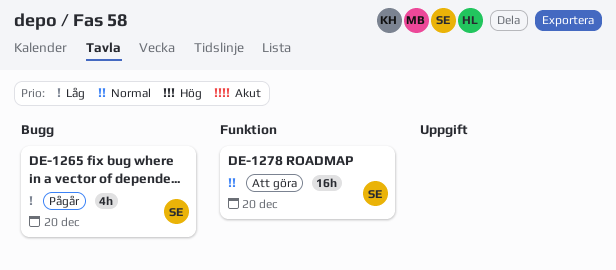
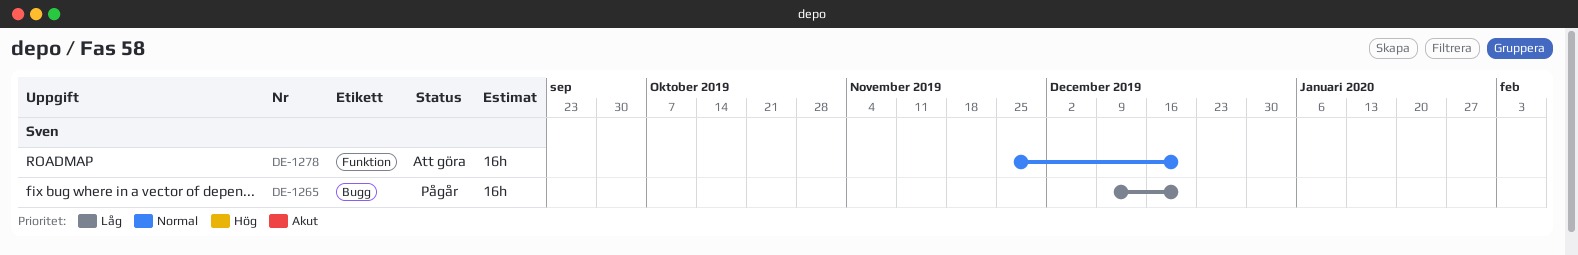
DE-1265, estimate: 4h -> 16h

